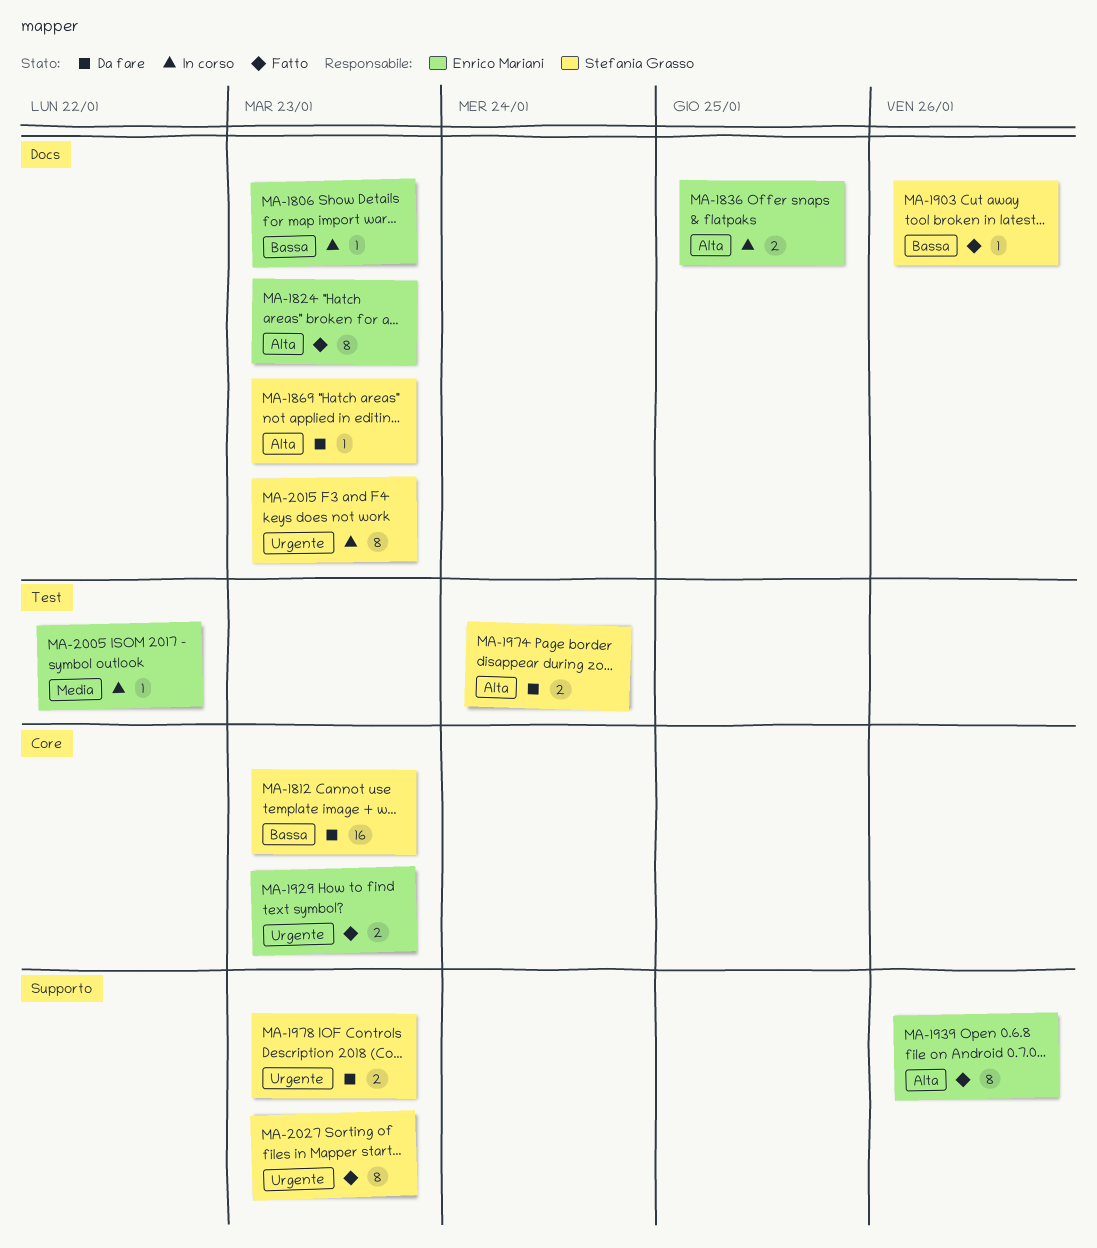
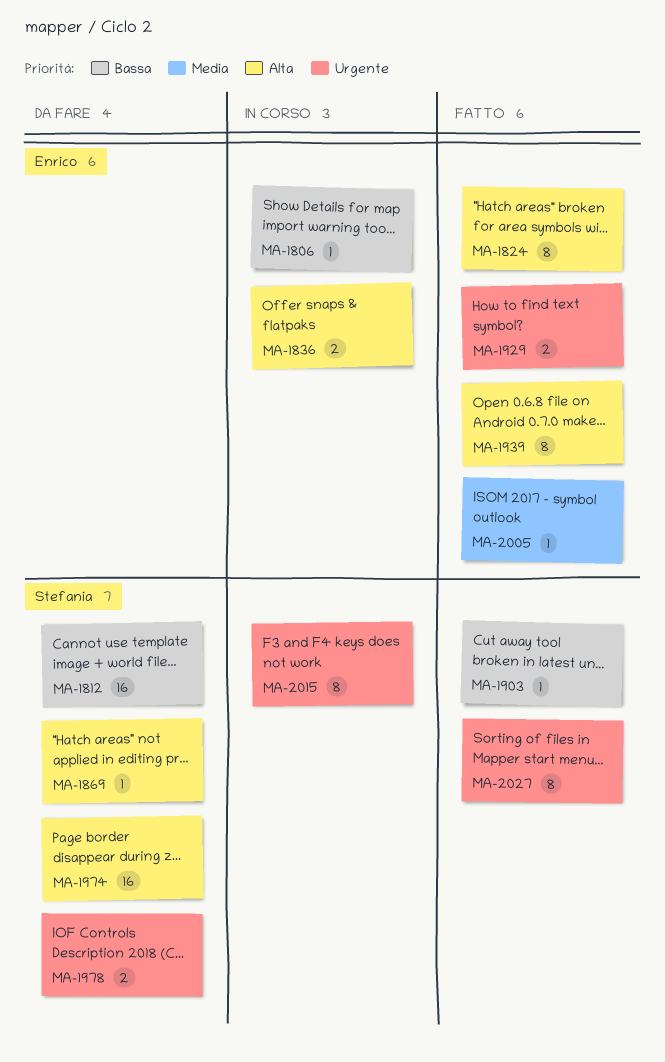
MA-1974, estimate: 2 -> 16
MA-2005, status: In corso -> Fatto

